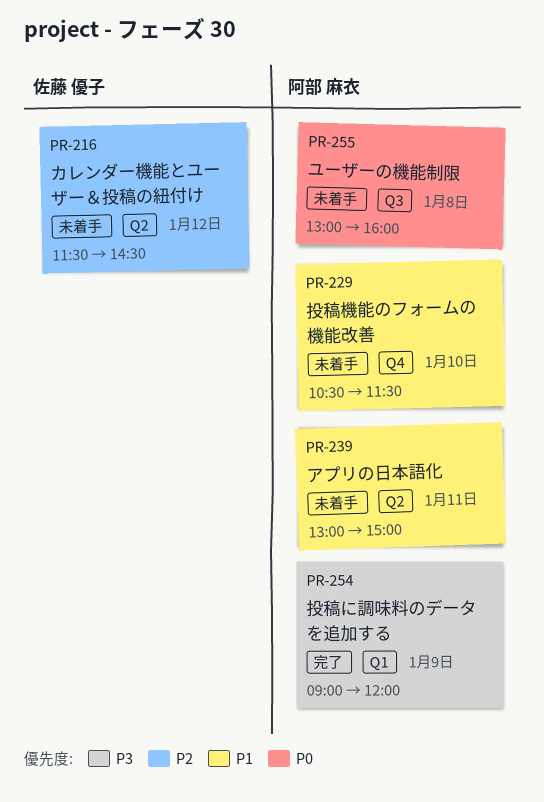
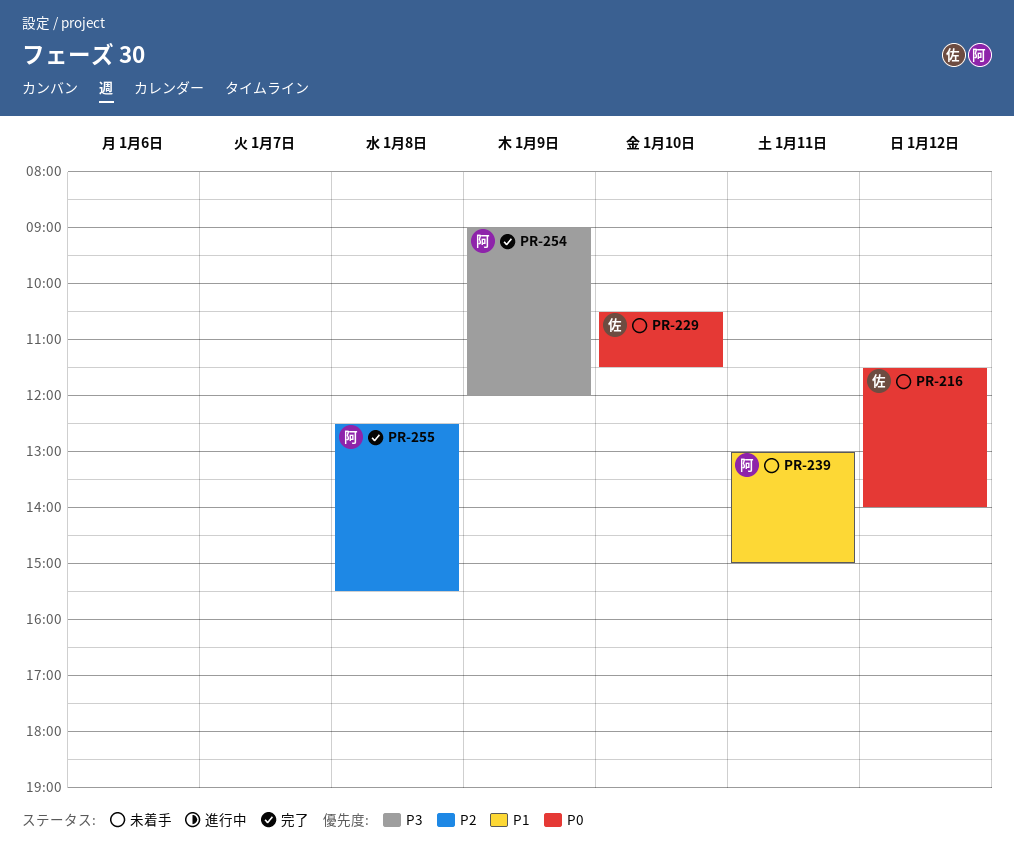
PR-216, priority: P2 -> P0
PR-216, ends: 14:30 -> 14:00
PR-229, owner: 阿部 麻衣 -> 佐藤 優子
PR-229, priority: P1 -> P0
PR-255, status: 未着手 -> 完了
PR-255, priority: P0 -> P2
PR-255, begins: 13:00 -> 12:30
PR-255, ends: 16:00 -> 15:30

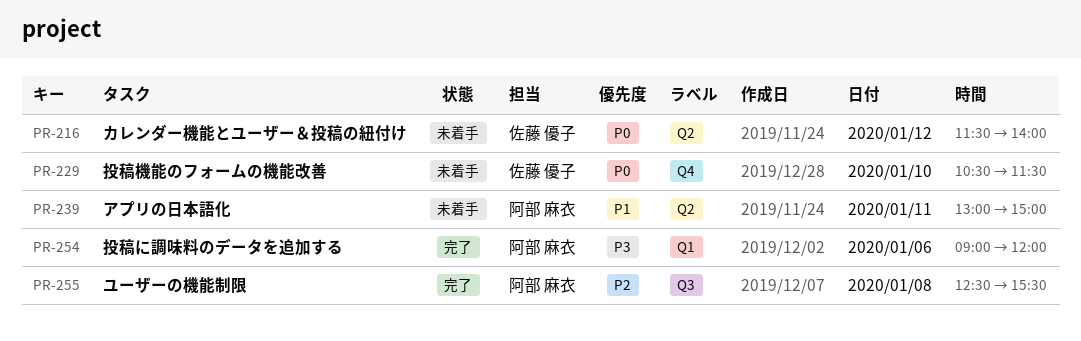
PR-254, day: Jan 9 -> Jan 6

